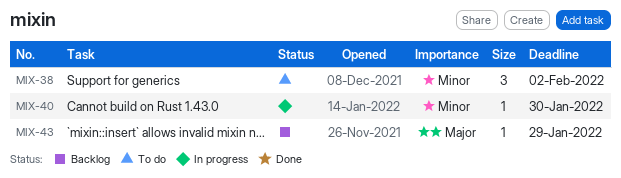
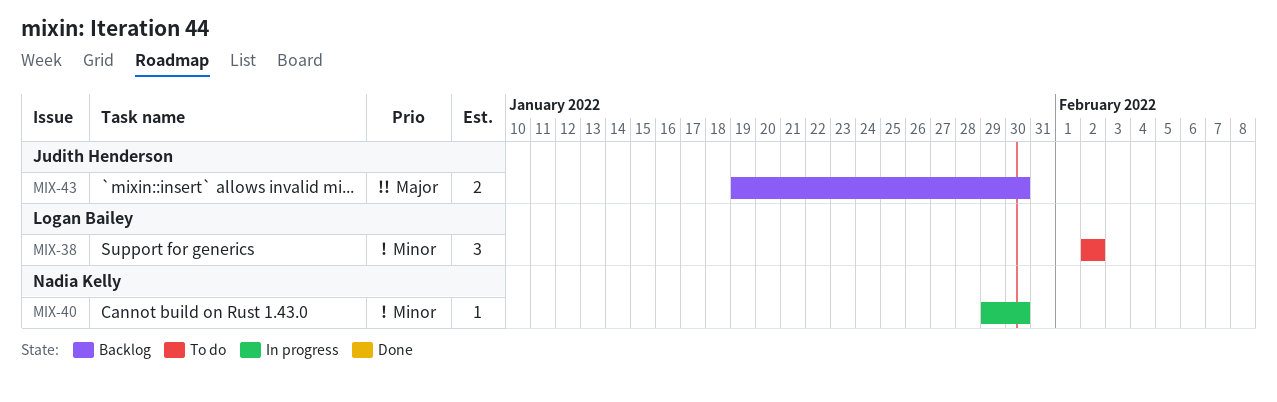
MIX-43, estimate: 1 -> 2
MIX-43, due: Jan 29 -> Jan 30

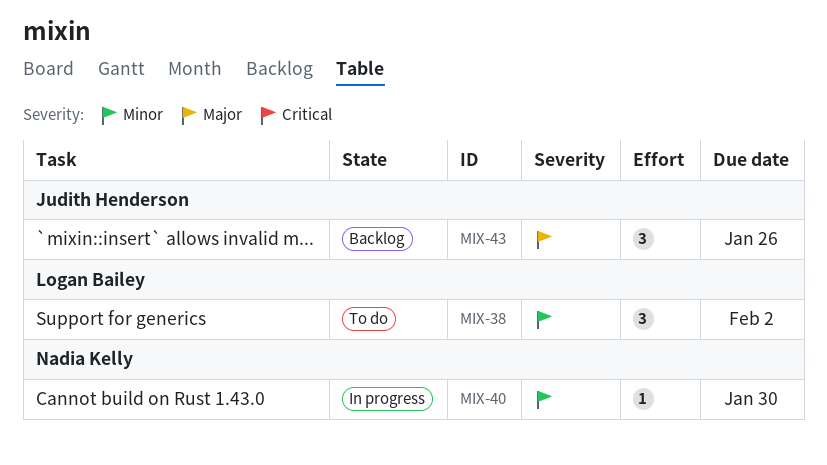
MIX-43, estimate: 2 -> 3
MIX-43, due: Jan 30 -> Jan 26

